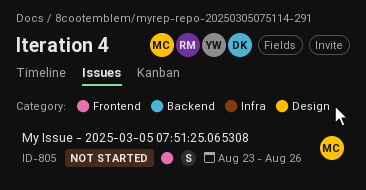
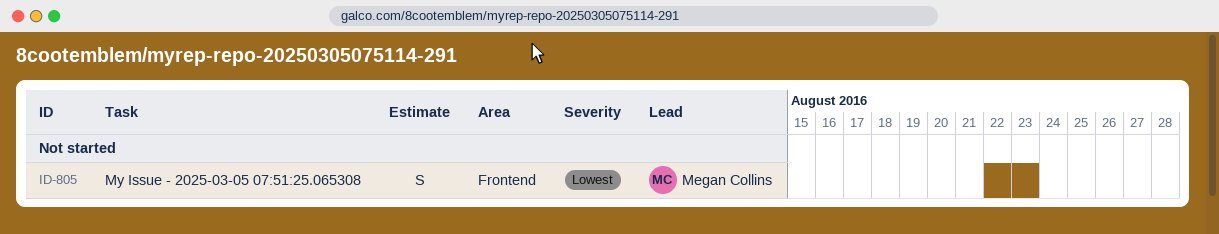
ID-805, start: Aug 23 -> Aug 22
ID-805, due: Aug 26 -> Aug 23

